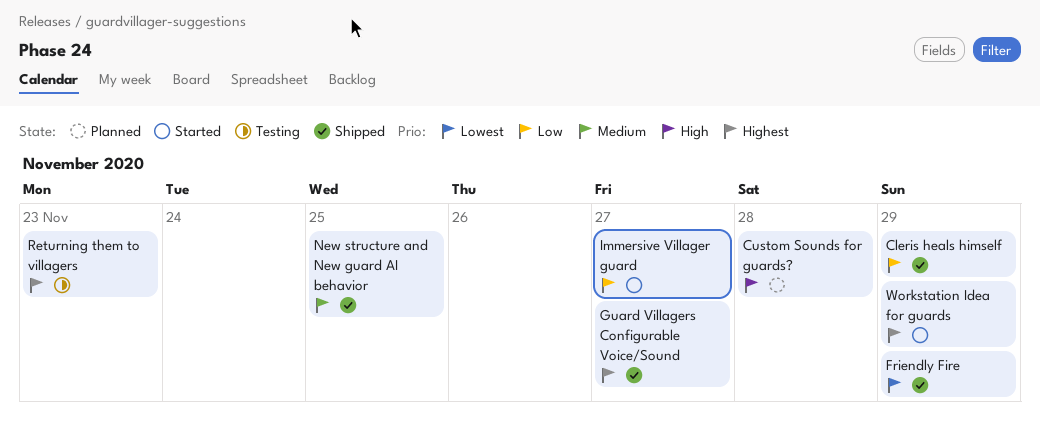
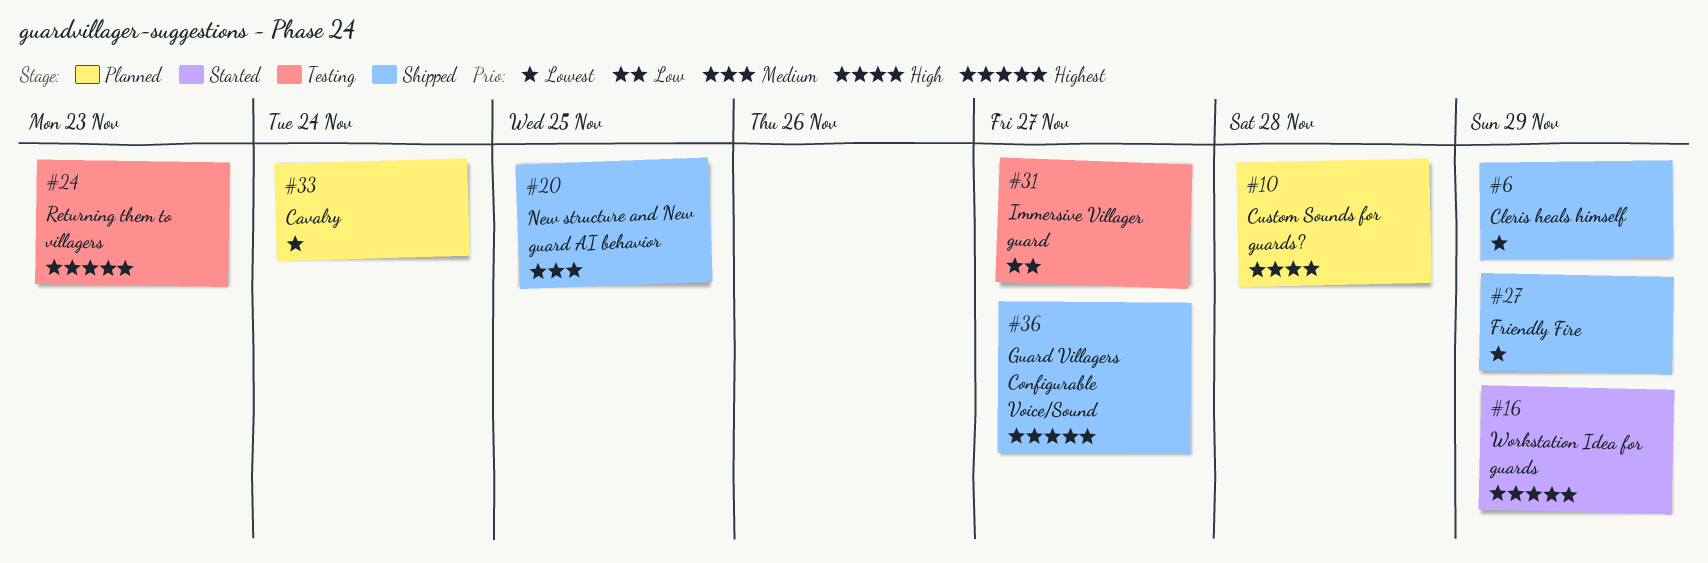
Cavalry: none -> present
Cleris heals himself, priority: Low -> Lowest
Immersive Villager guard, status: Started -> Testing

